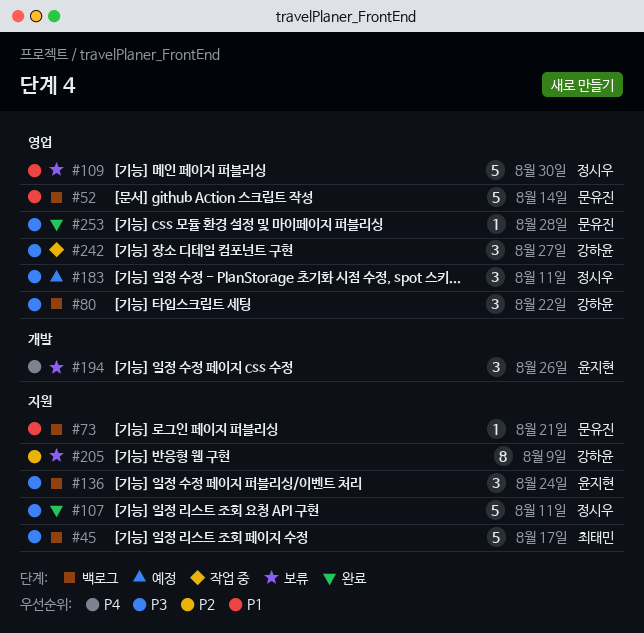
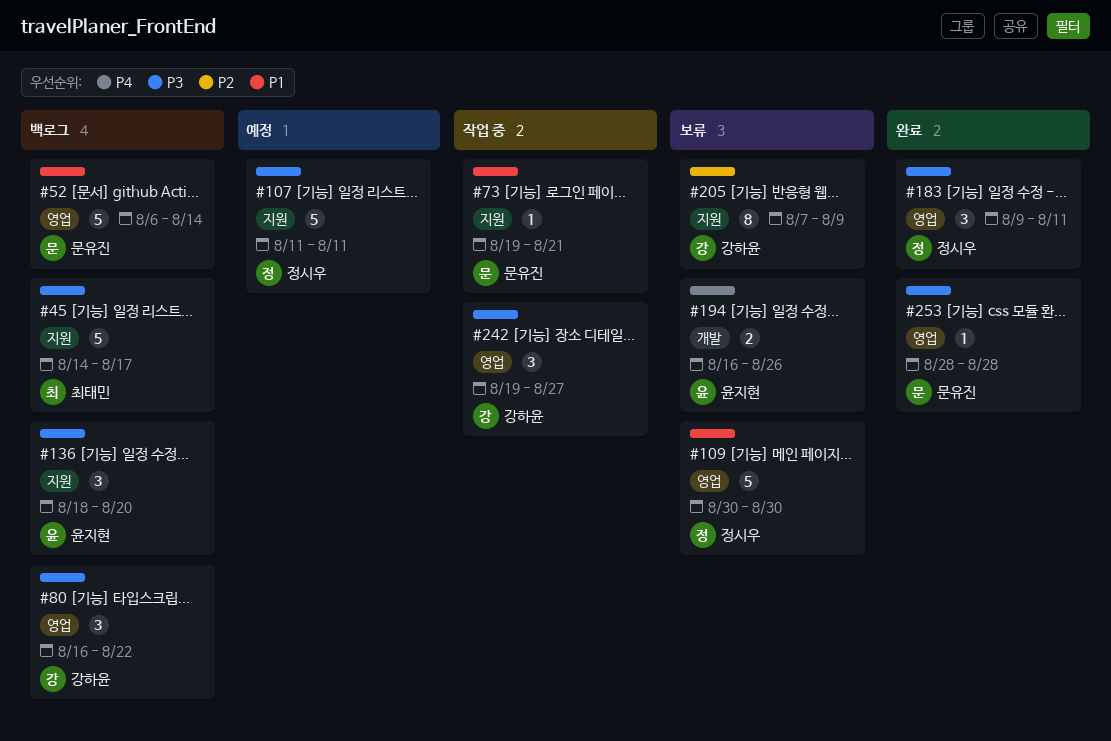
#73, status: 백로그 -> 작업 중
#107, status: 완료 -> 예정
#136, due: Aug 24 -> Aug 20
#183, status: 예정 -> 완료
#194, estimate: 3 -> 2

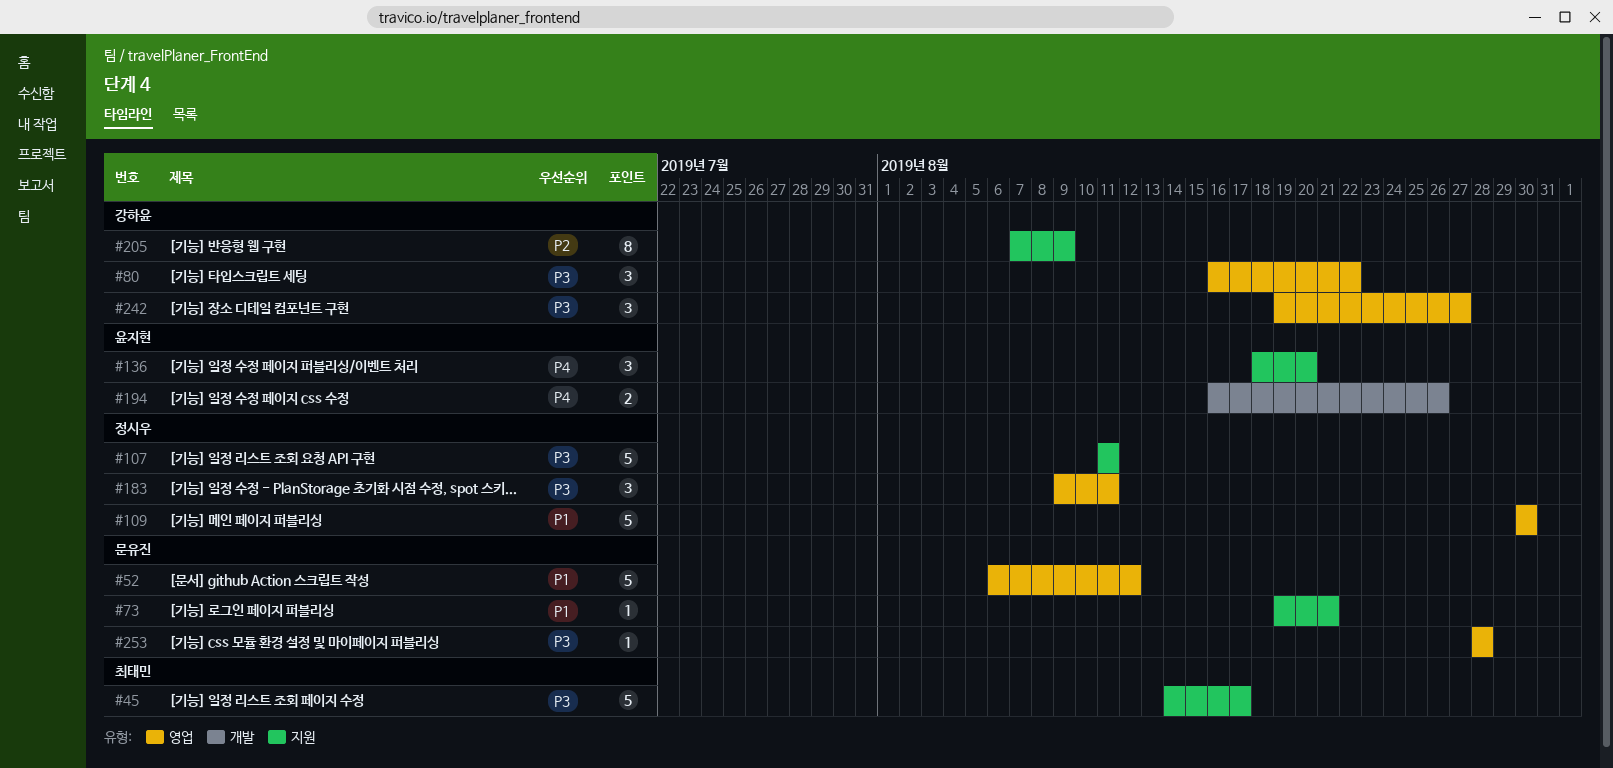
#52, due: Aug 14 -> Aug 12
#136, priority: P3 -> P4

